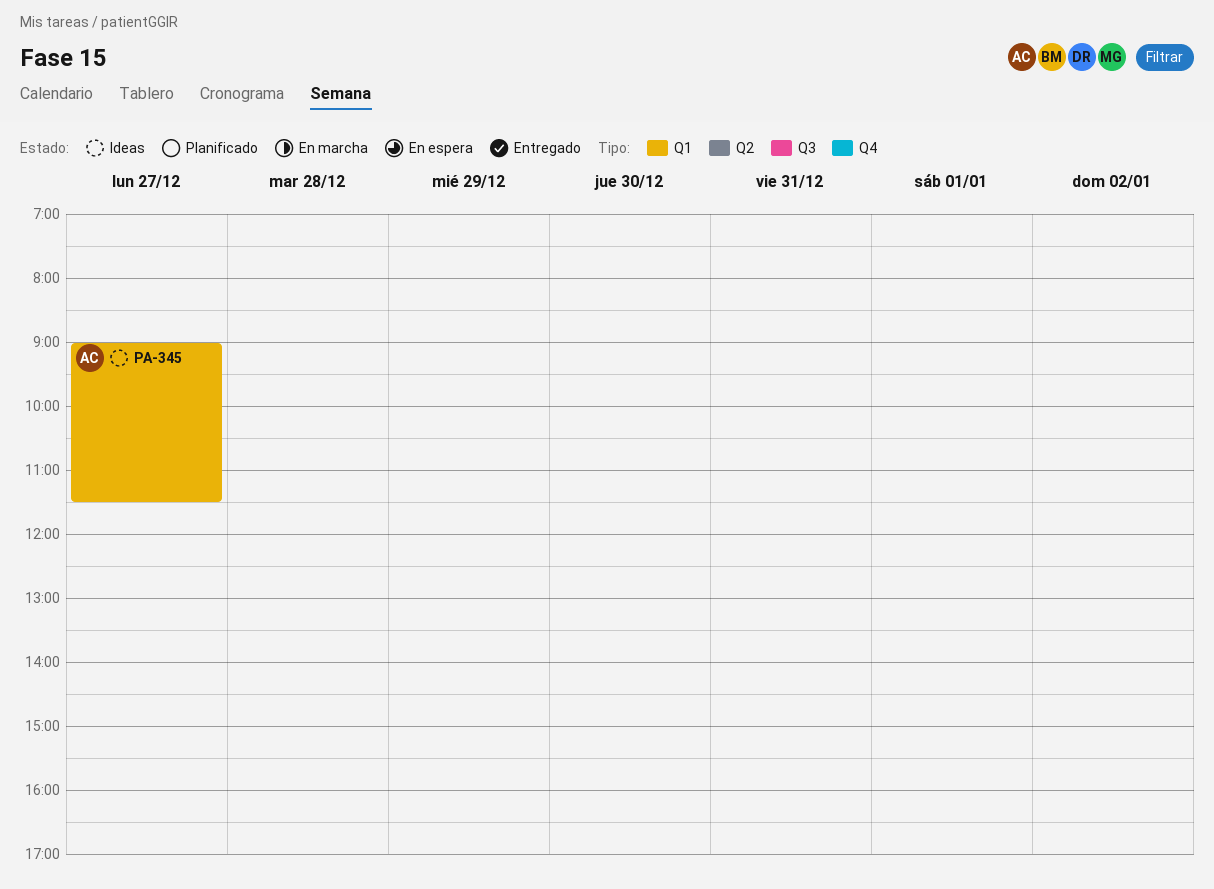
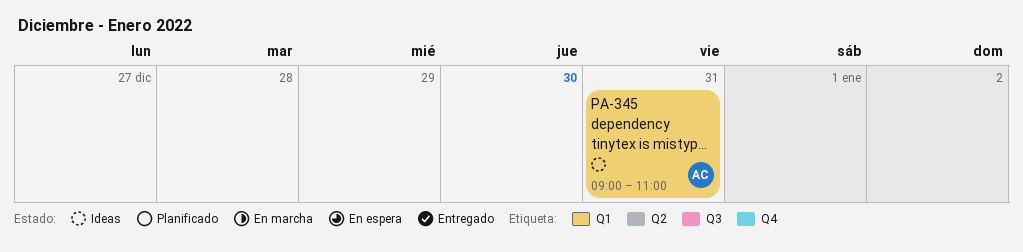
PA-345, day: Dec 27 -> Dec 31
PA-345, ends: 11:30 -> 11:00

